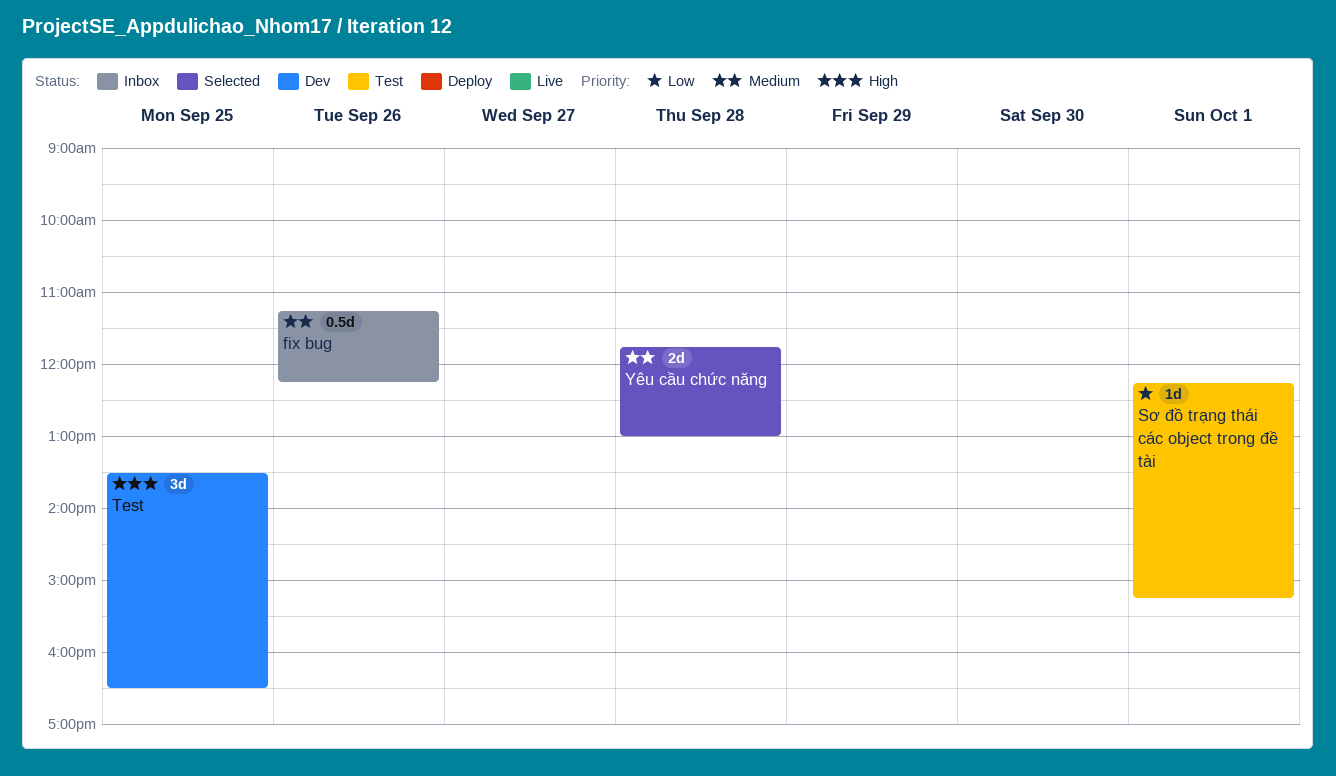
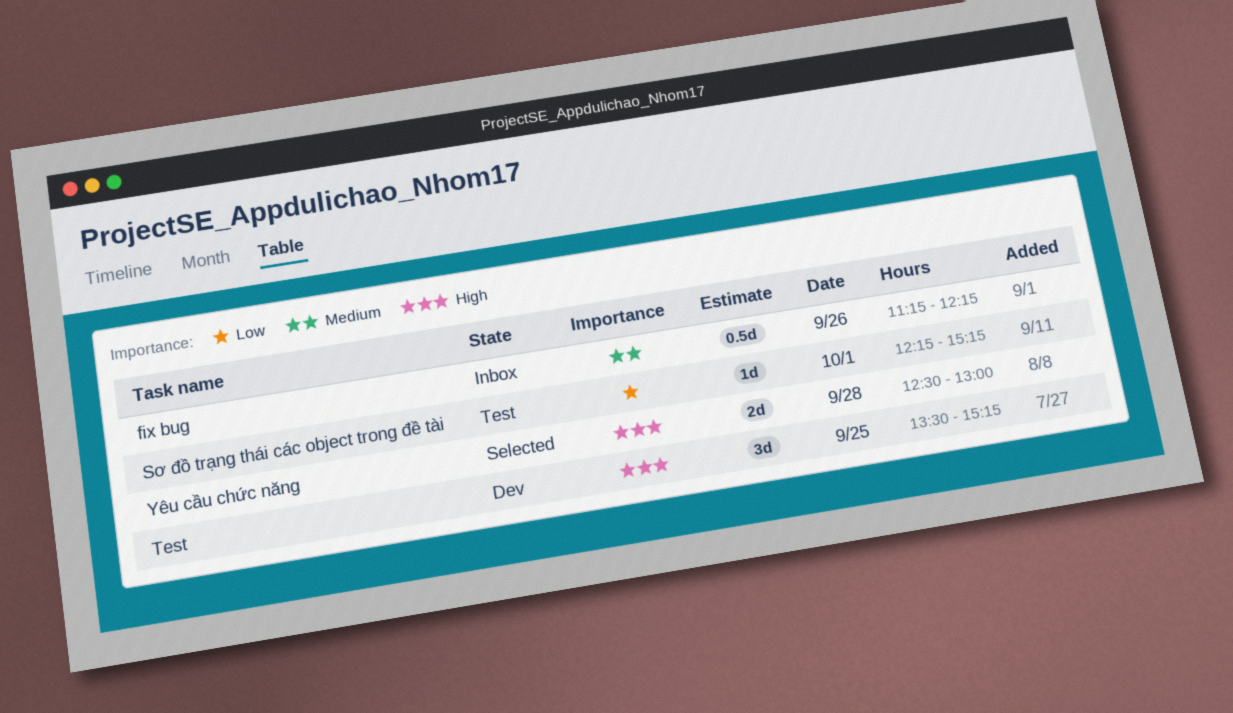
Test, ends: 16:30 -> 15:15
Yêu cầu chức năng, priority: Medium -> High
Yêu cầu chức năng, begins: 11:45 -> 12:30

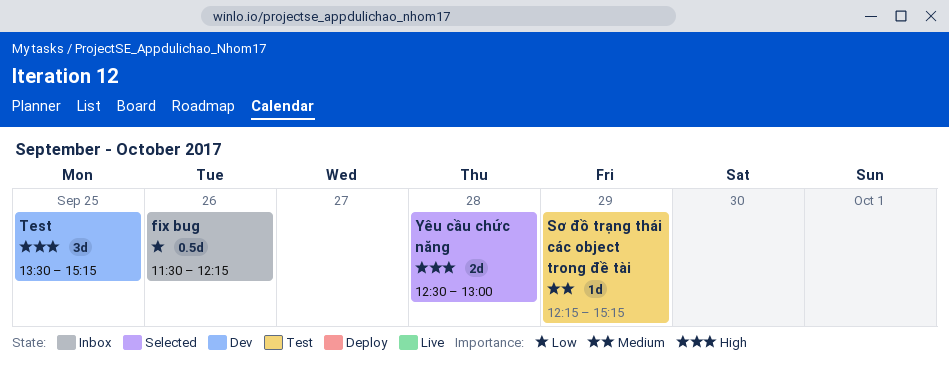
fix bug, priority: Medium -> Low
fix bug, begins: 11:15 -> 11:30
Sơ đồ trạng thái các object trong đề tài, priority: Low -> Medium
Sơ đồ trạng thái các object trong đề tài, day: Oct 1 -> Sep 29

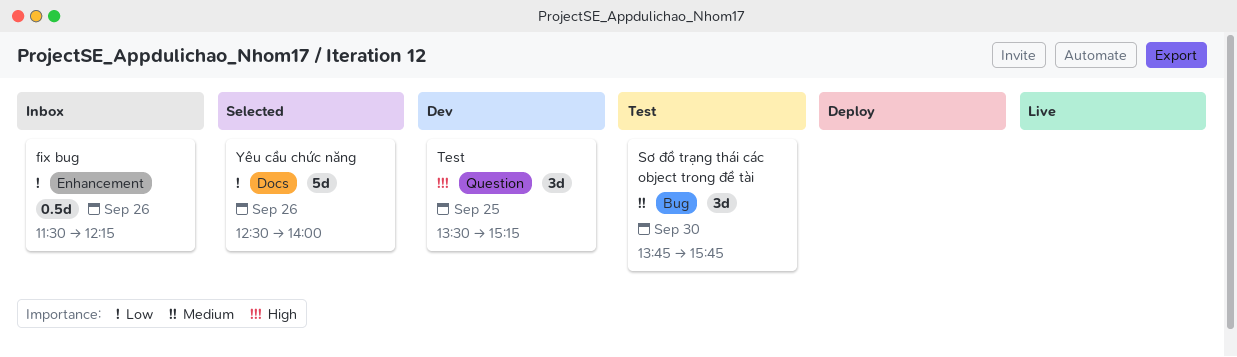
Sơ đồ trạng thái các object trong đề tài, estimate: 1d -> 3d
Sơ đồ trạng thái các object trong đề tài, day: Sep 29 -> Sep 30
Sơ đồ trạng thái các object trong đề tài, begins: 12:15 -> 13:45
Sơ đồ trạng thái các object trong đề tài, ends: 15:15 -> 15:45
Yêu cầu chức năng, priority: High -> Low
Yêu cầu chức năng, estimate: 2d -> 5d
Yêu cầu chức năng, day: Sep 28 -> Sep 26
Yêu cầu chức năng, ends: 13:00 -> 14:00

